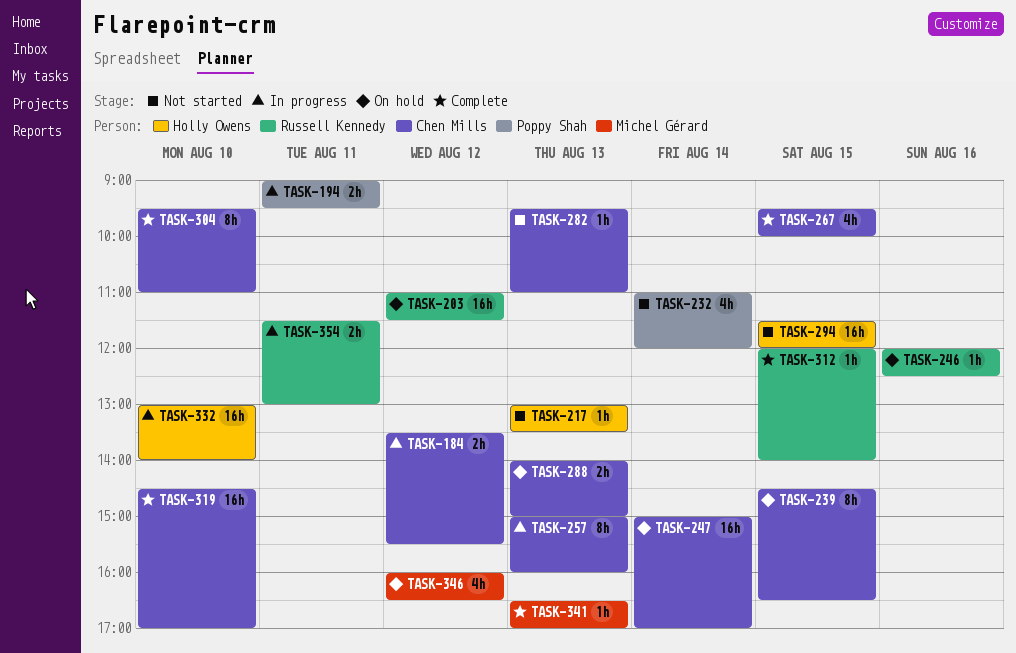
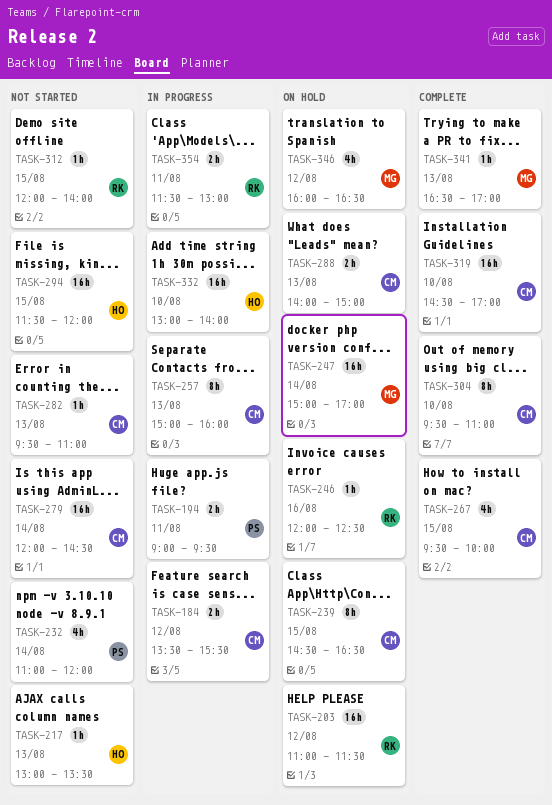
TASK-247, owner: Chen Mills -> Michel Gérard
TASK-279: none -> present
TASK-312, status: Complete -> Not started

